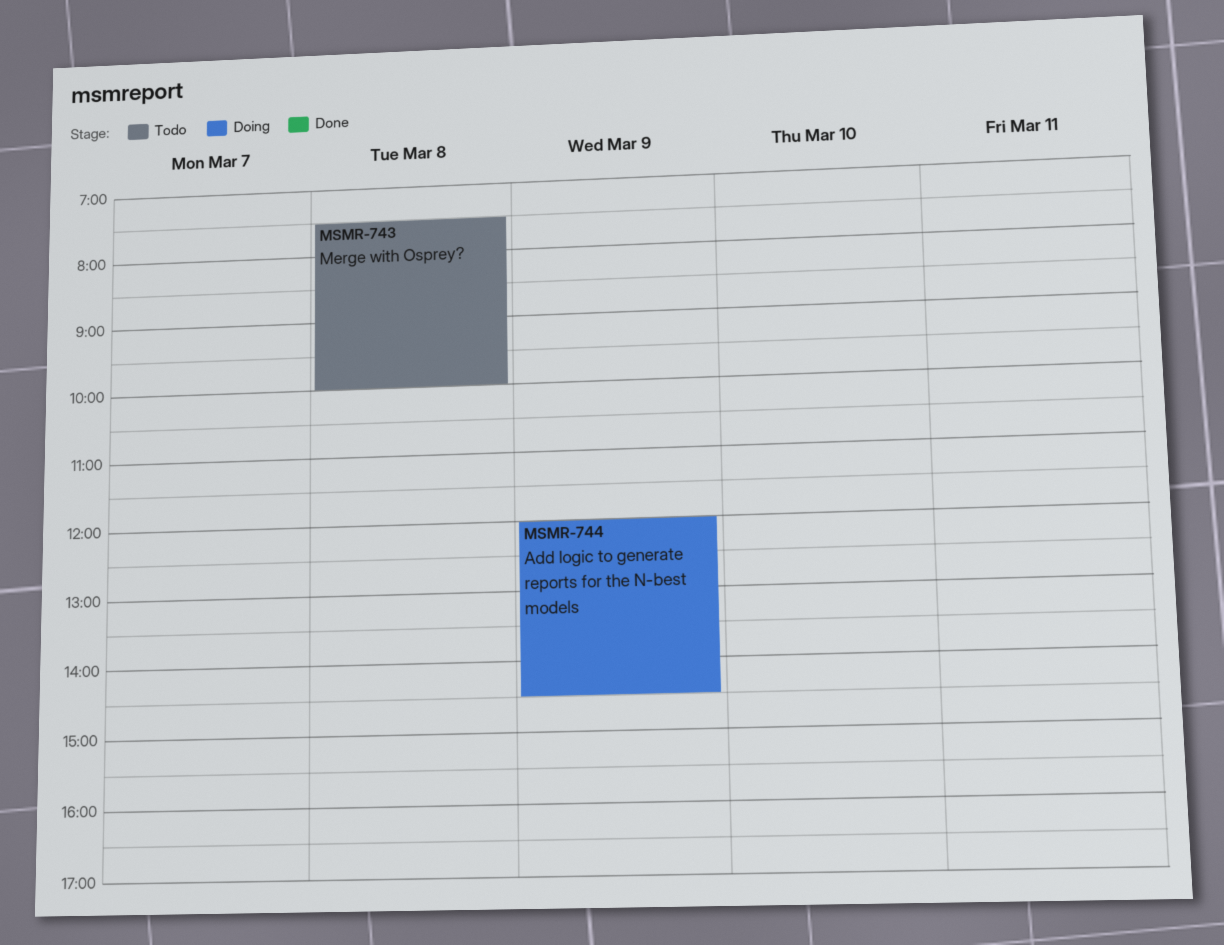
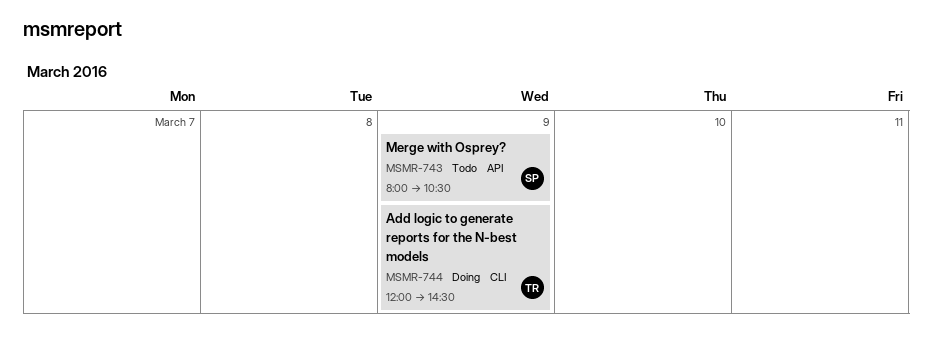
MSMR-743, day: Mar 8 -> Mar 9
MSMR-743, begins: 07:30 -> 08:00
MSMR-743, ends: 10:00 -> 10:30

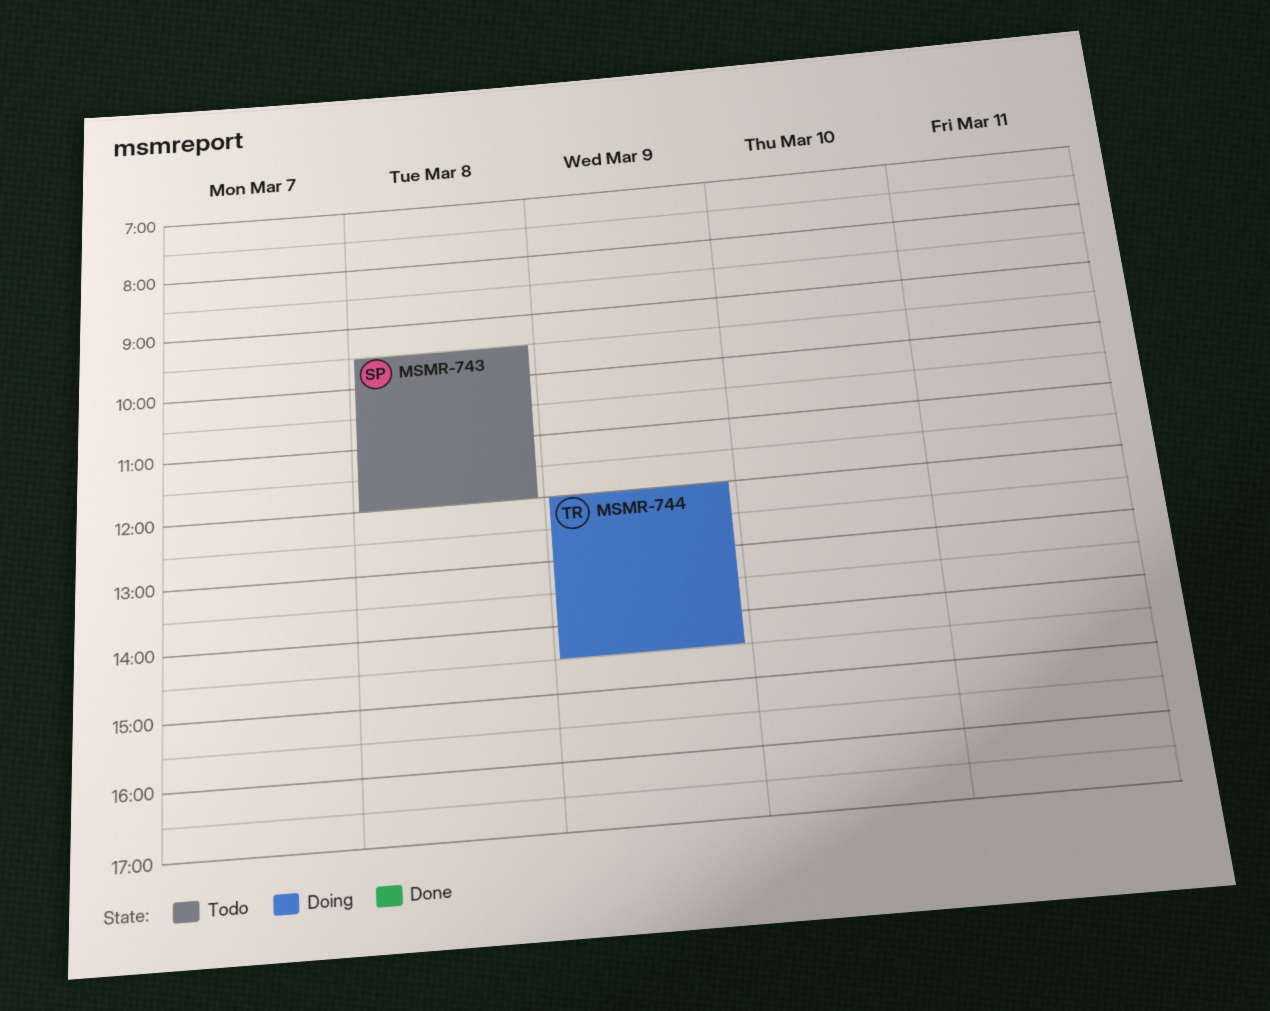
MSMR-743, day: Mar 9 -> Mar 8
MSMR-743, begins: 08:00 -> 09:30
MSMR-743, ends: 10:30 -> 12:00

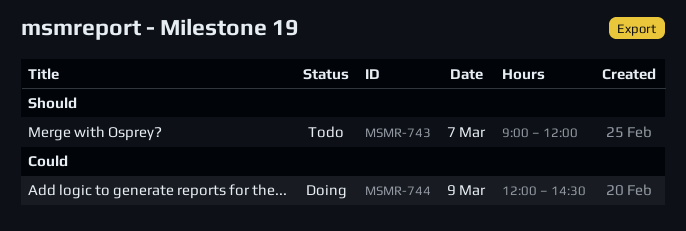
MSMR-743, day: Mar 8 -> Mar 7
MSMR-743, begins: 09:30 -> 09:00

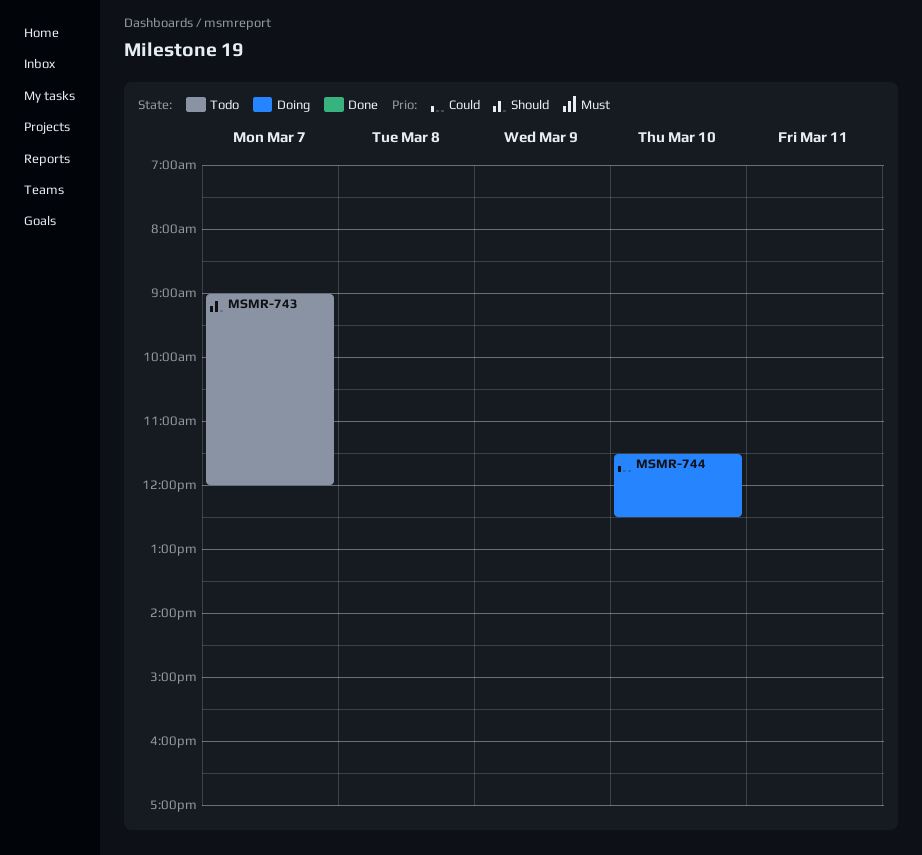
MSMR-744, day: Mar 9 -> Mar 10
MSMR-744, begins: 12:00 -> 11:30
MSMR-744, ends: 14:30 -> 12:30

